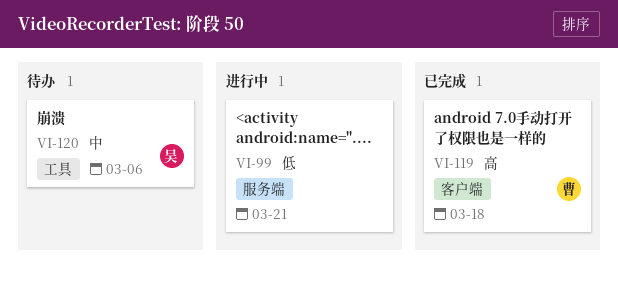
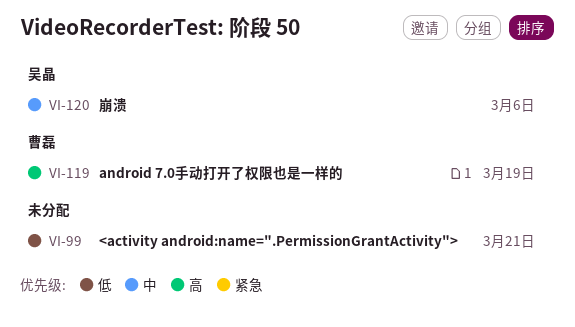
VI-119, due: Mar 18 -> Mar 19

